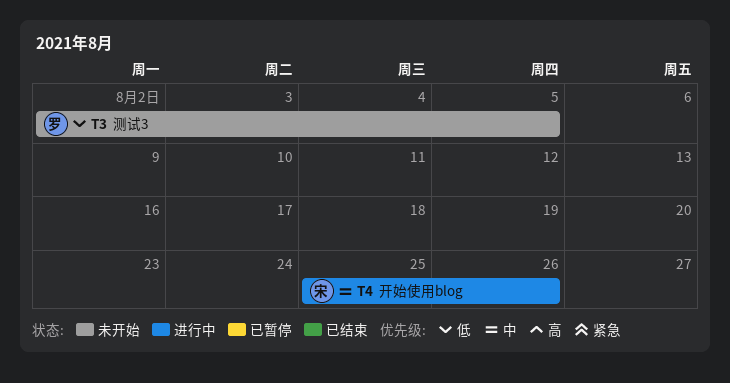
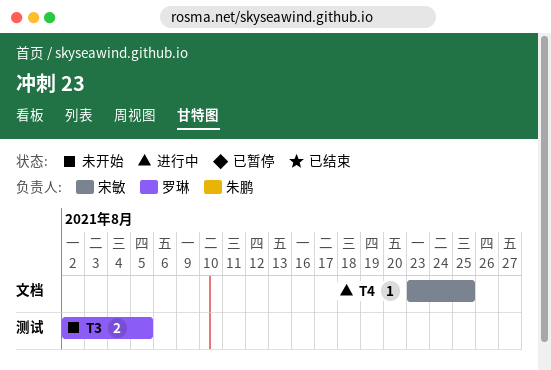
T4, start: Aug 25 -> Aug 23
T4, due: Aug 26 -> Aug 25

